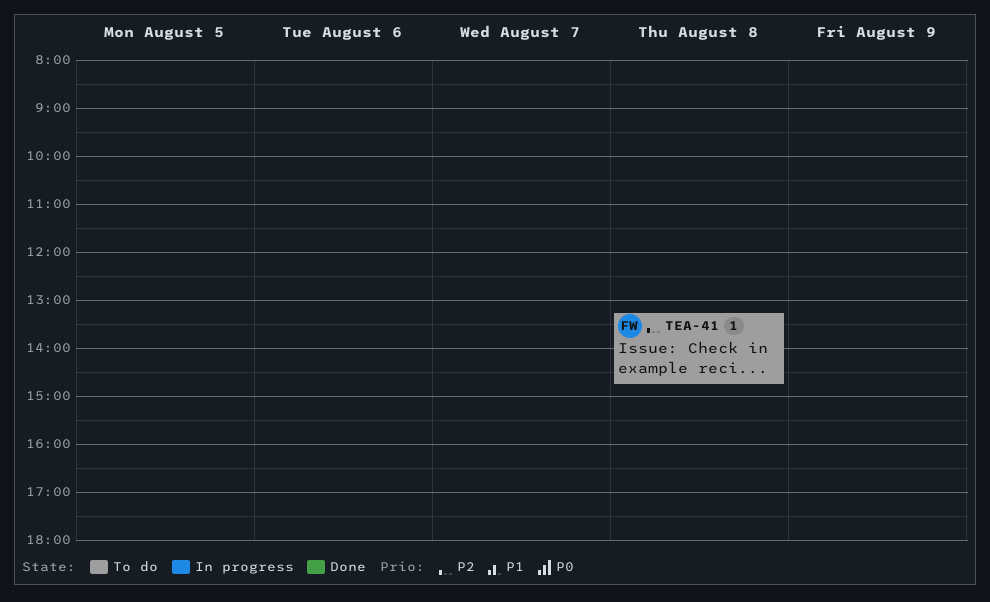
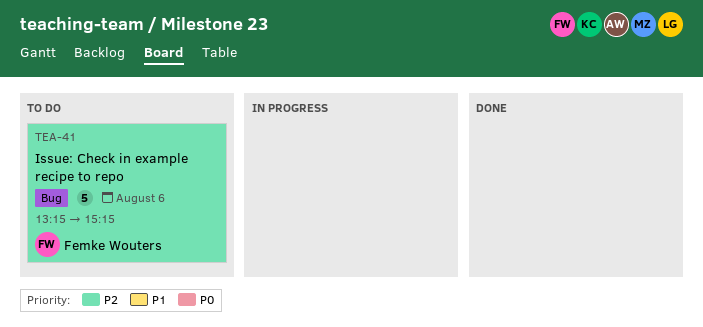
TEA-41, estimate: 1 -> 5
TEA-41, day: Aug 8 -> Aug 6
TEA-41, ends: 14:45 -> 15:15

